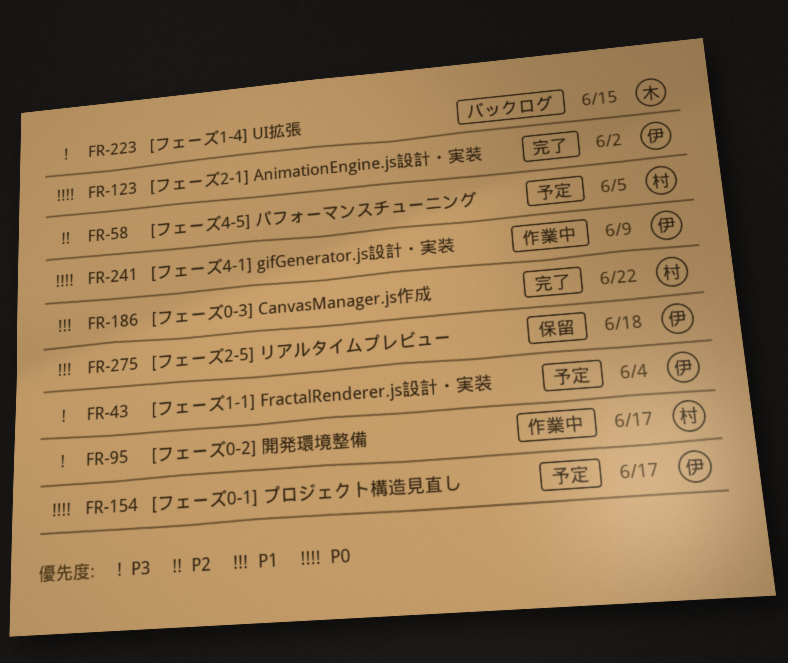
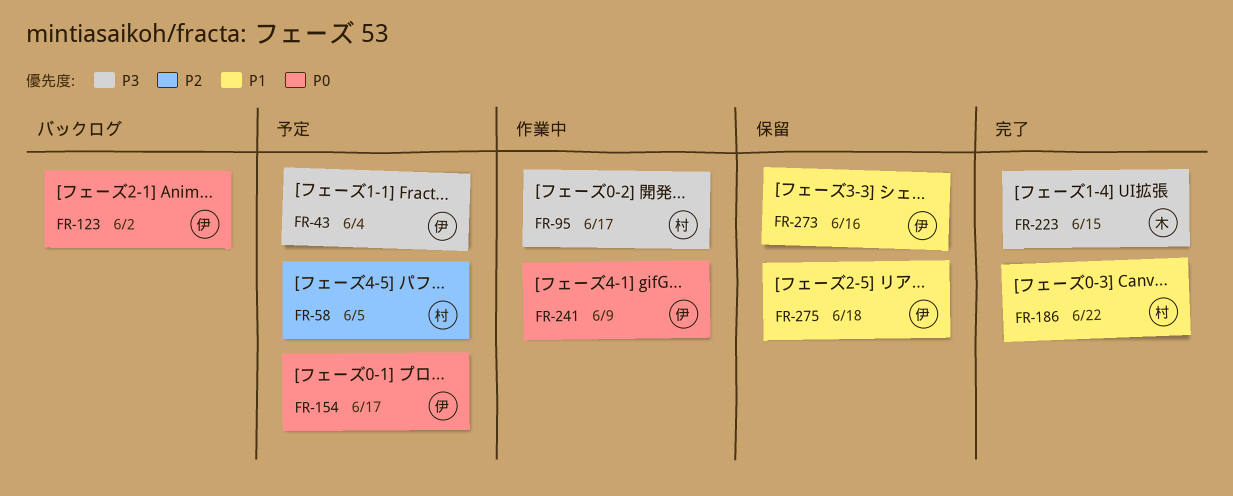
FR-123, status: 完了 -> バックログ
FR-223, status: バックログ -> 完了
FR-273: none -> present

